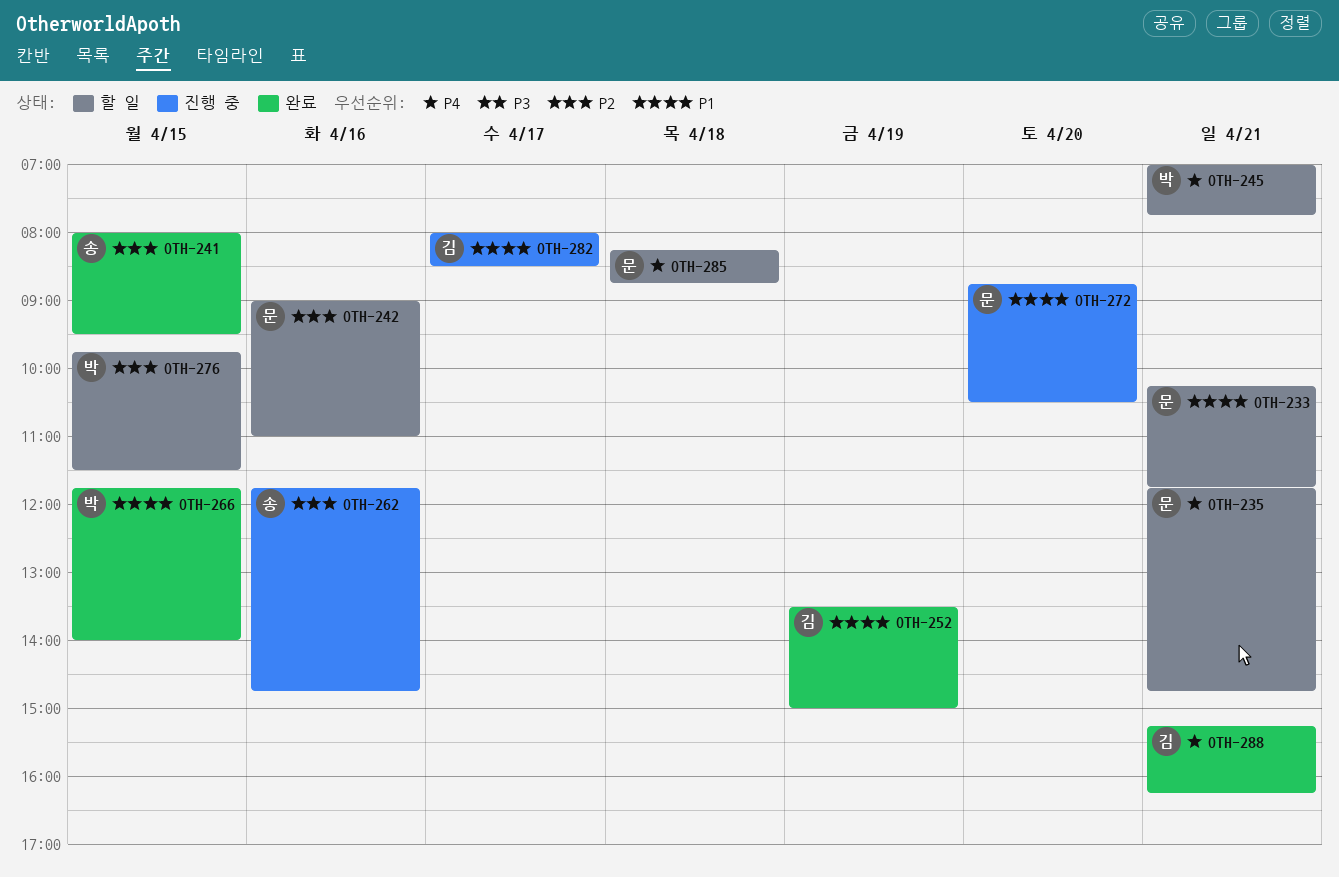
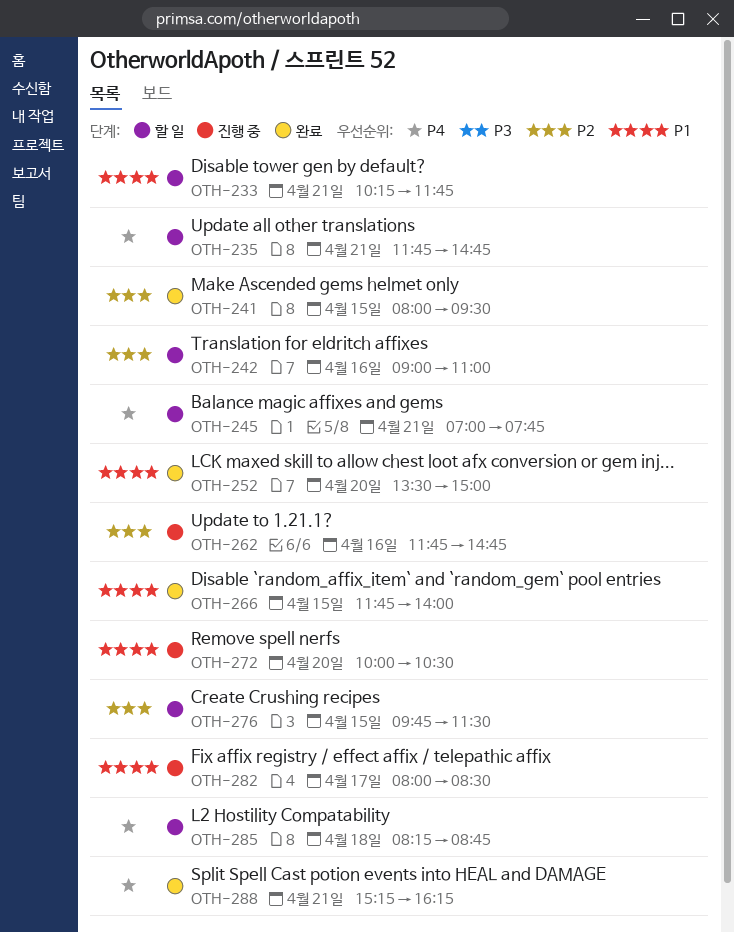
OTH-252, day: Apr 19 -> Apr 20
OTH-272, begins: 08:45 -> 10:00

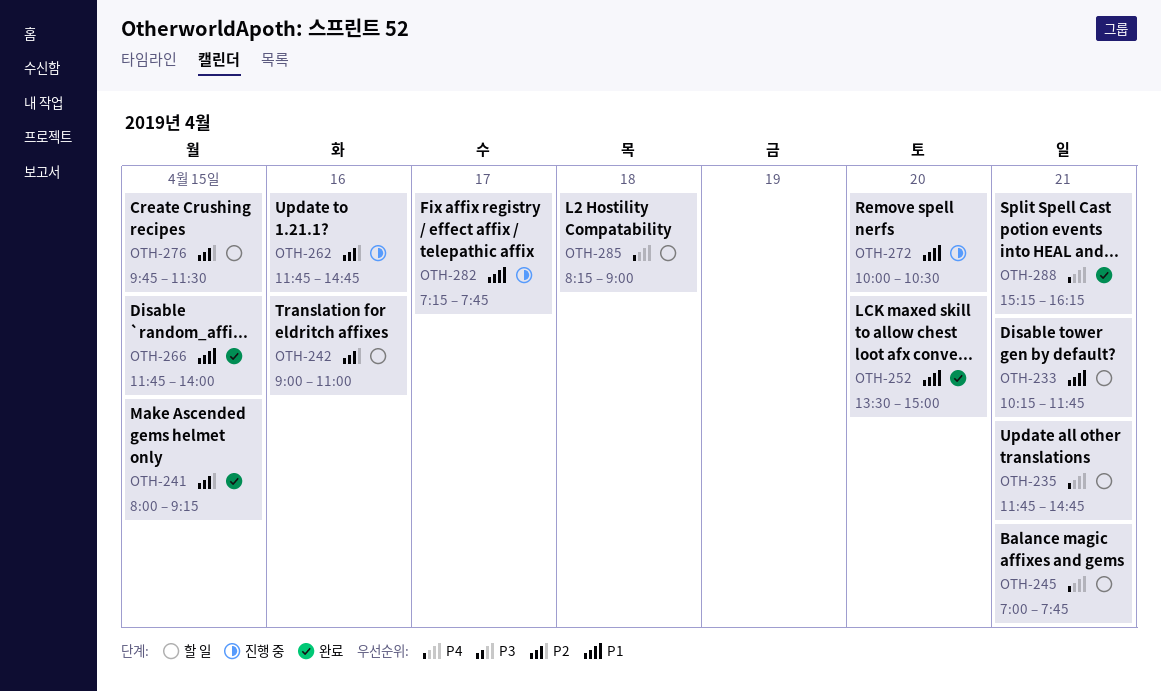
OTH-241, ends: 09:30 -> 09:15
OTH-282, begins: 08:00 -> 07:15
OTH-282, ends: 08:30 -> 07:45
OTH-285, ends: 08:45 -> 09:00

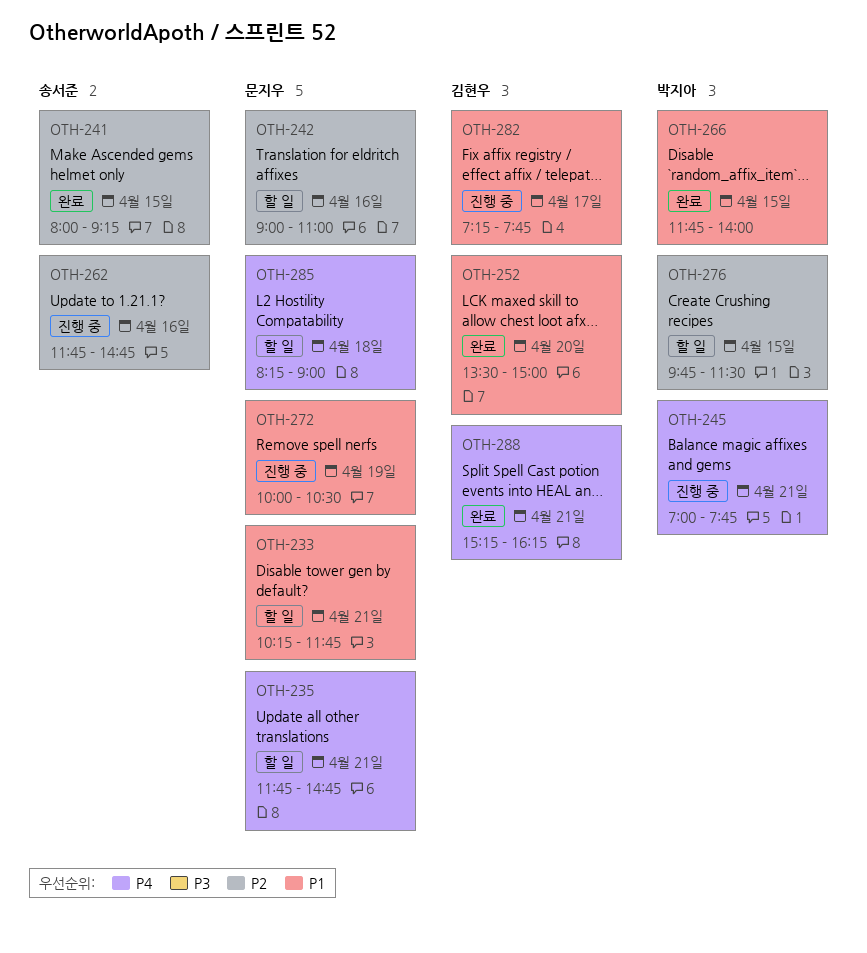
OTH-245, status: 할 일 -> 진행 중
OTH-272, day: Apr 20 -> Apr 19

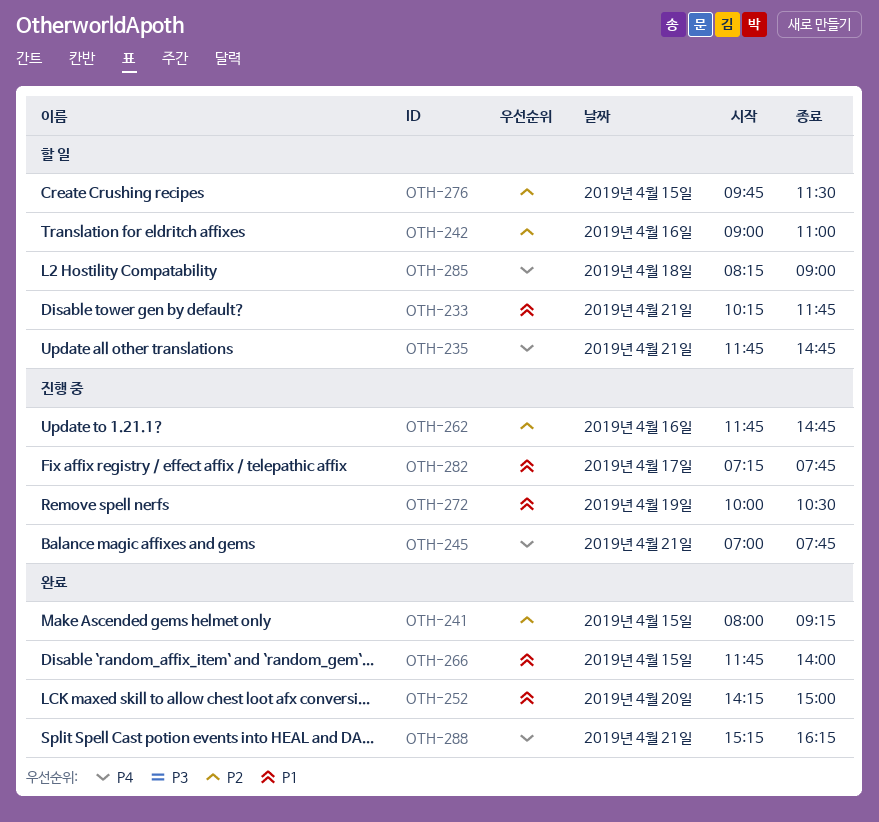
OTH-252, begins: 13:30 -> 14:15

